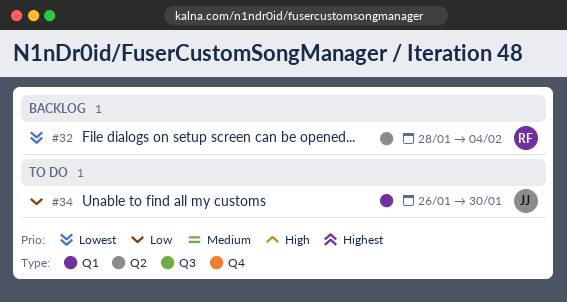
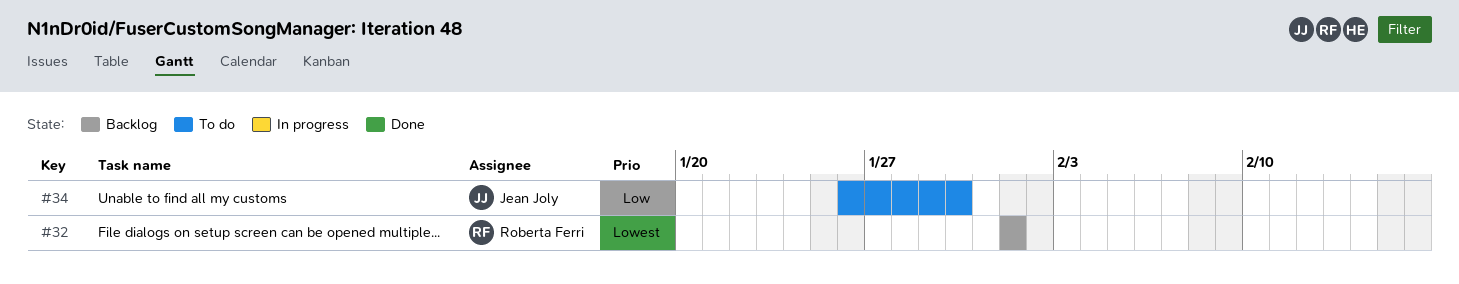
#32, start: Jan 28 -> Feb 1
#32, due: Feb 4 -> Feb 1

